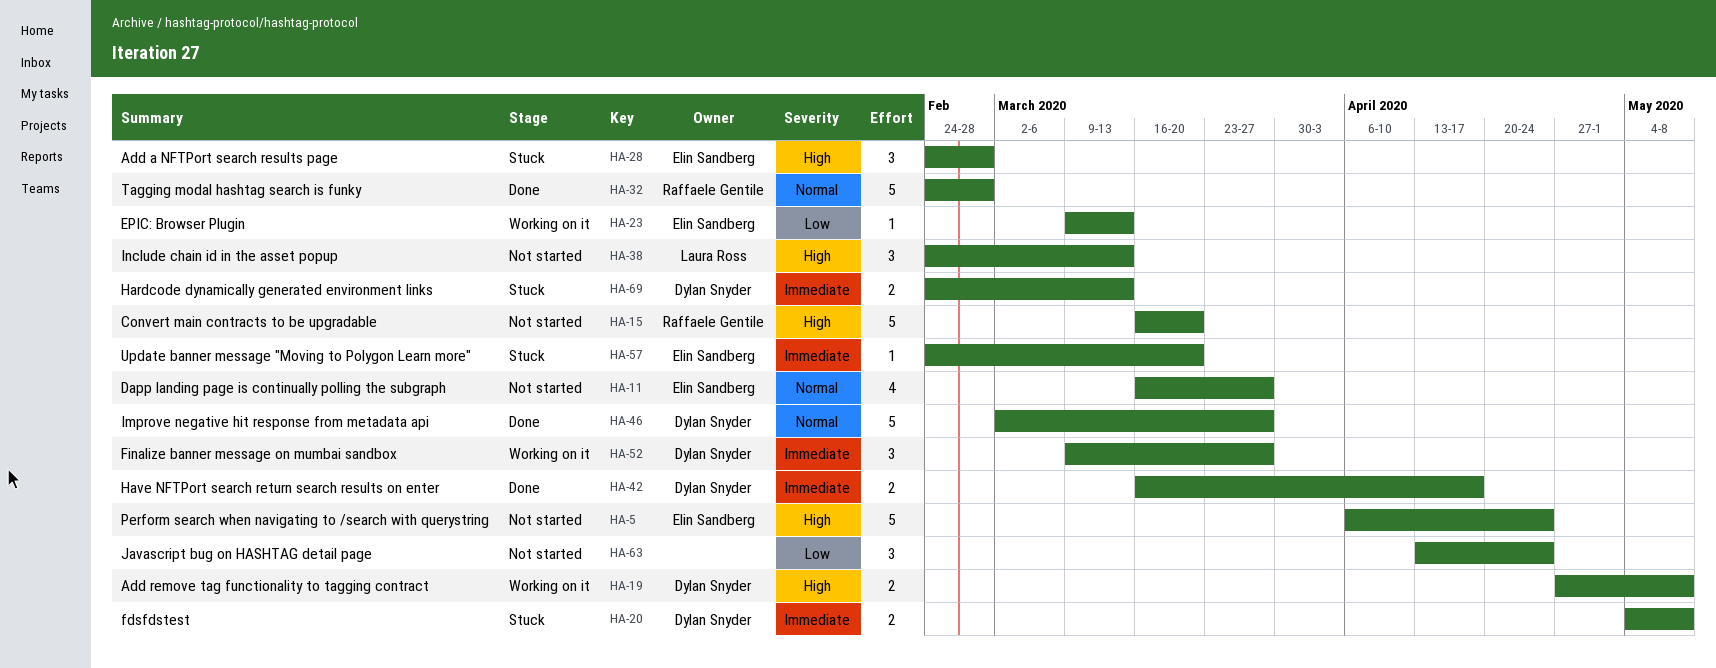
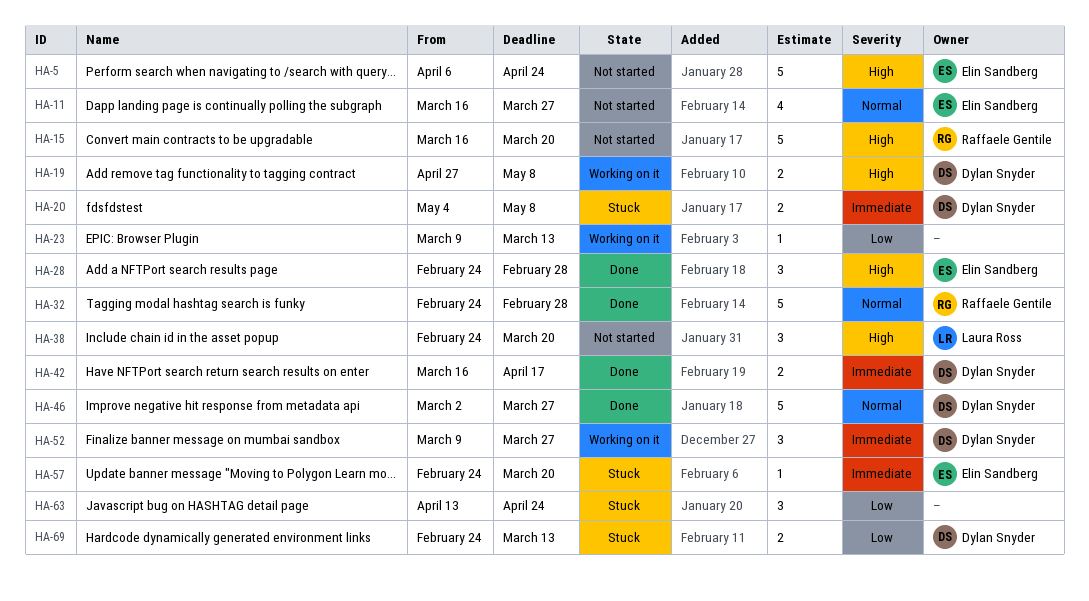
HA-23, owner: Elin Sandberg -> none
HA-28, status: Stuck -> Done
HA-38, due: Mar 13 -> Mar 20
HA-63, status: Not started -> Stuck
HA-69, priority: Immediate -> Low

